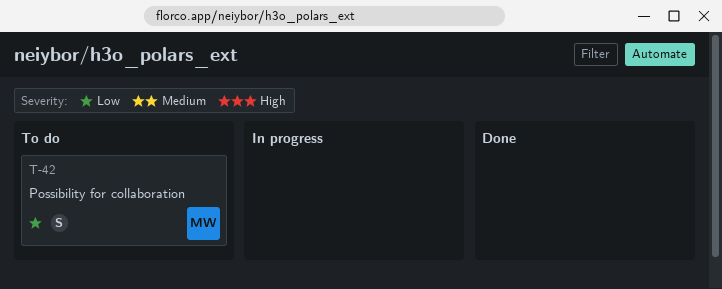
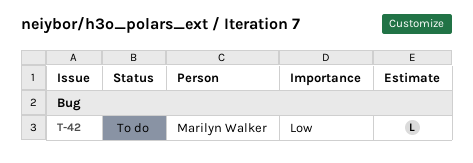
T-42, estimate: S -> L

